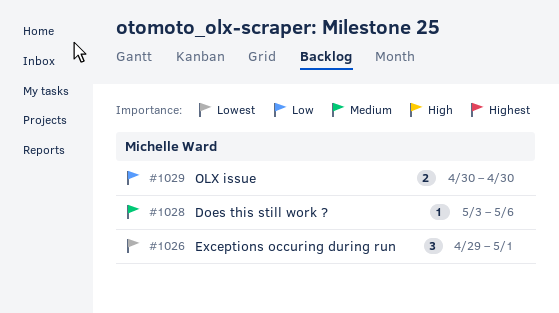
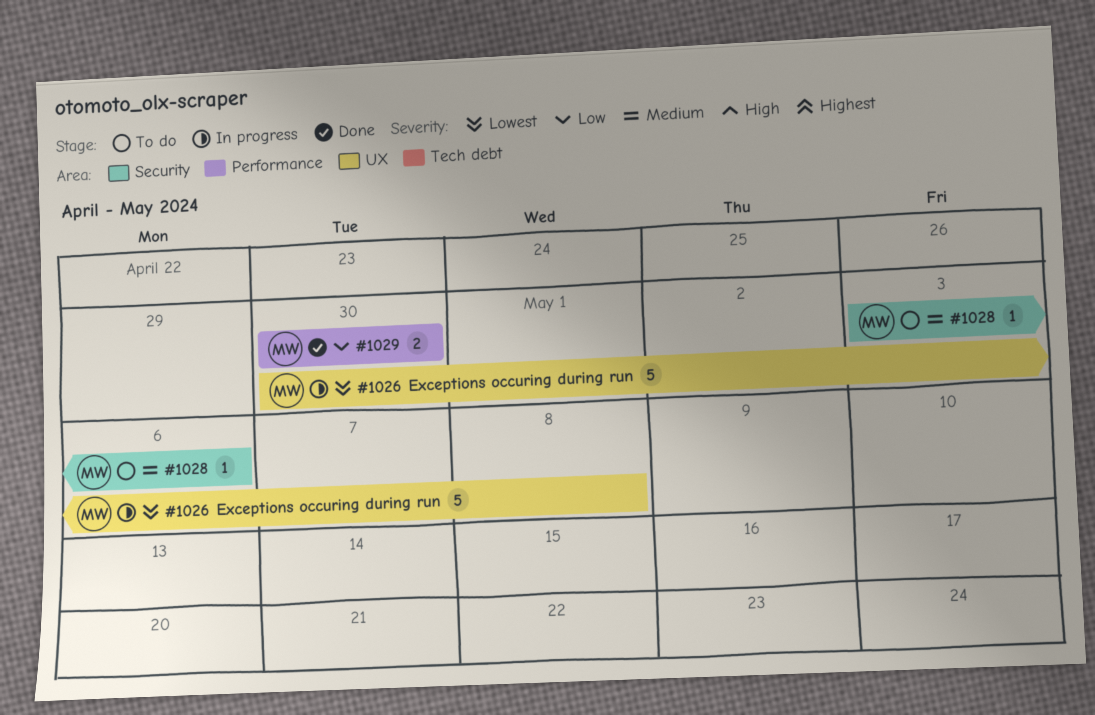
#1026, estimate: 3 -> 5
#1026, start: Apr 29 -> Apr 30
#1026, due: May 1 -> May 8

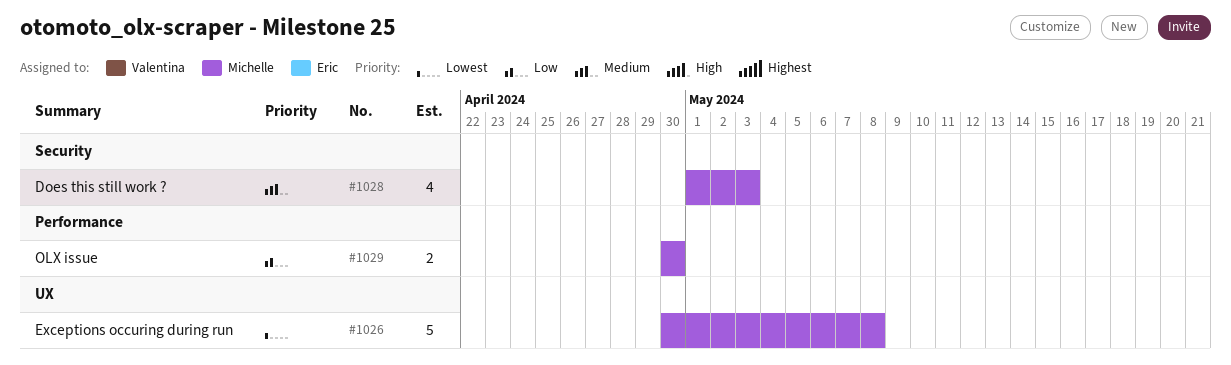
#1028, estimate: 1 -> 4
#1028, start: May 3 -> May 1
#1028, due: May 6 -> May 3

